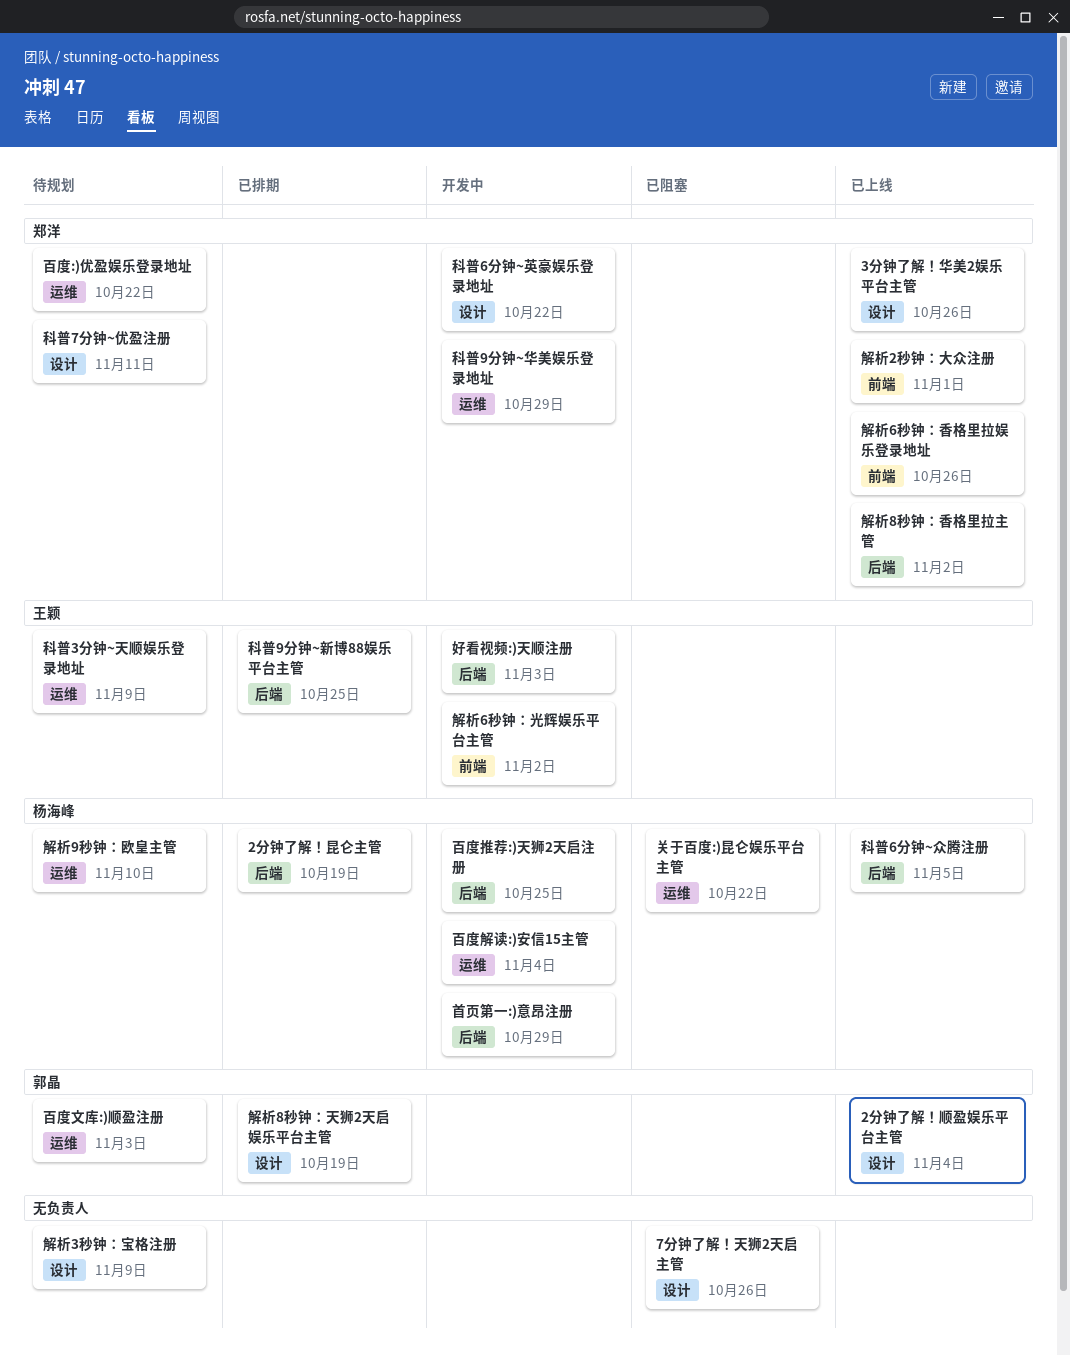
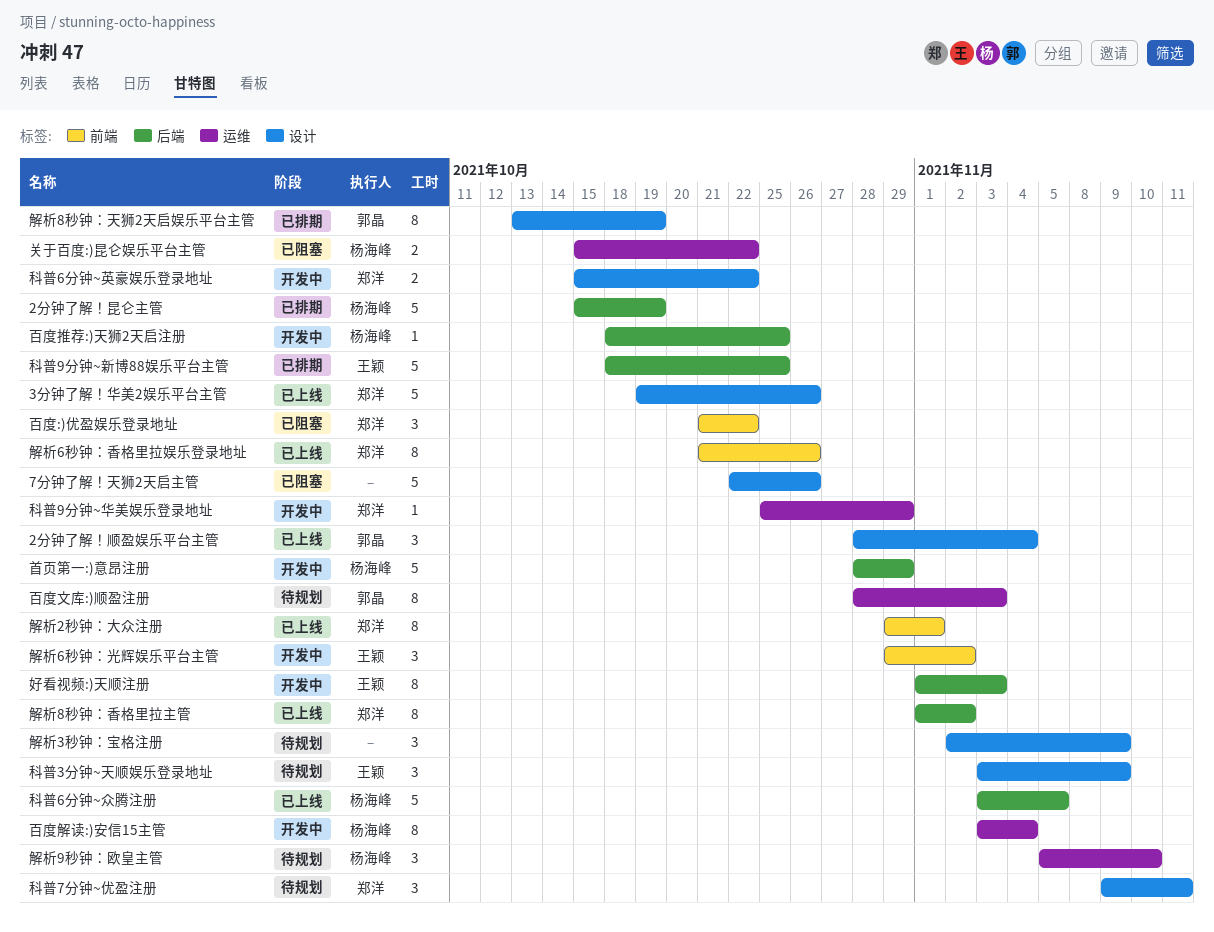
百度:)优盈娱乐登录地址, status: 待规划 -> 已阻塞
百度:)优盈娱乐登录地址, label: 运维 -> 前端
科普3分钟~天顺娱乐登录地址, label: 运维 -> 设计

